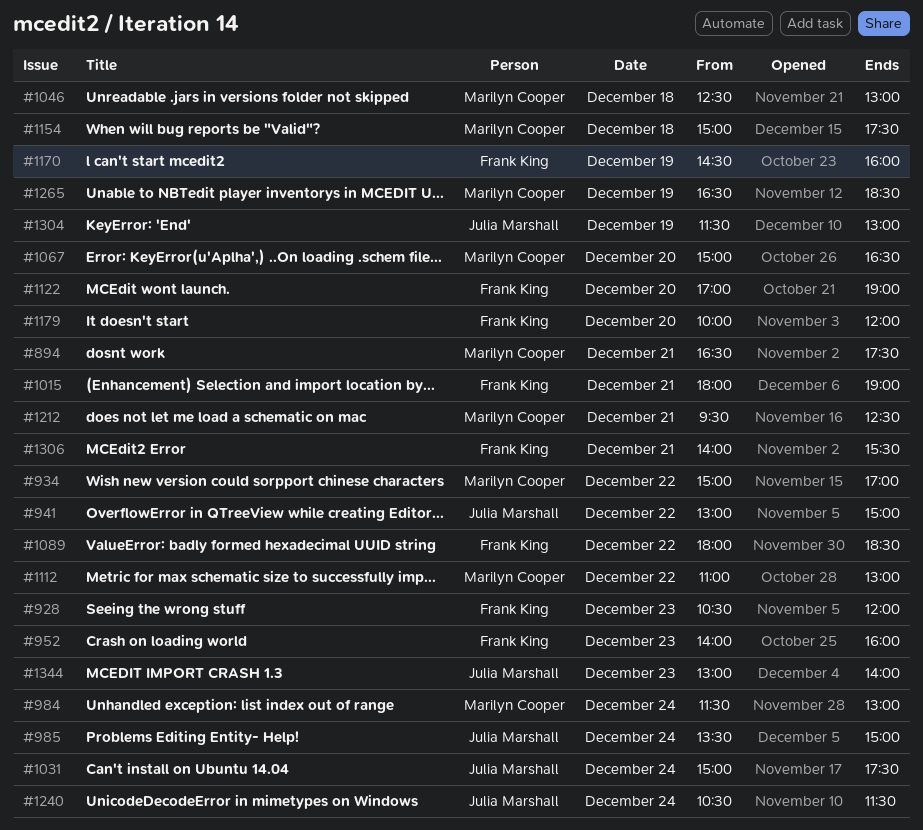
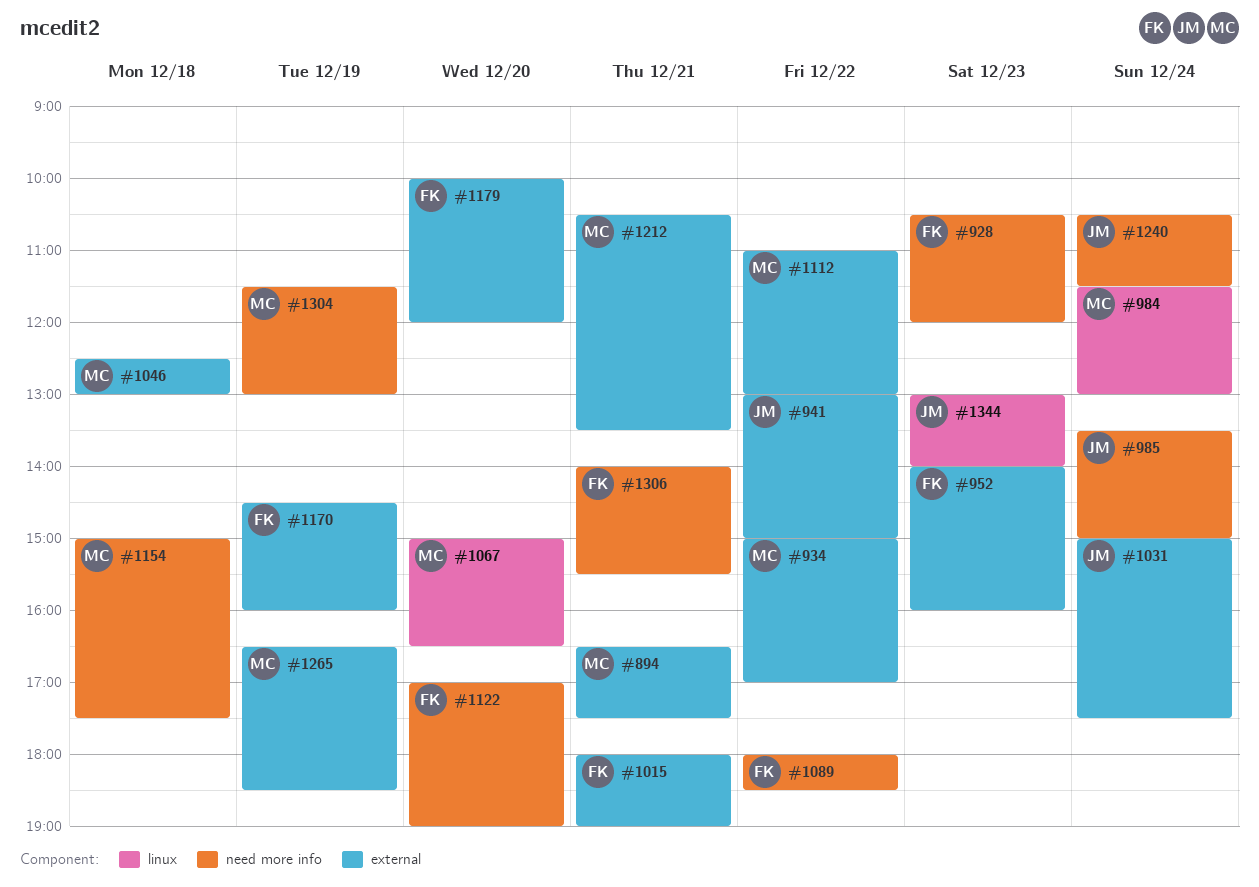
#1212, begins: 09:30 -> 10:30
#1212, ends: 12:30 -> 13:30
#1304, owner: Julia Marshall -> Marilyn Cooper

